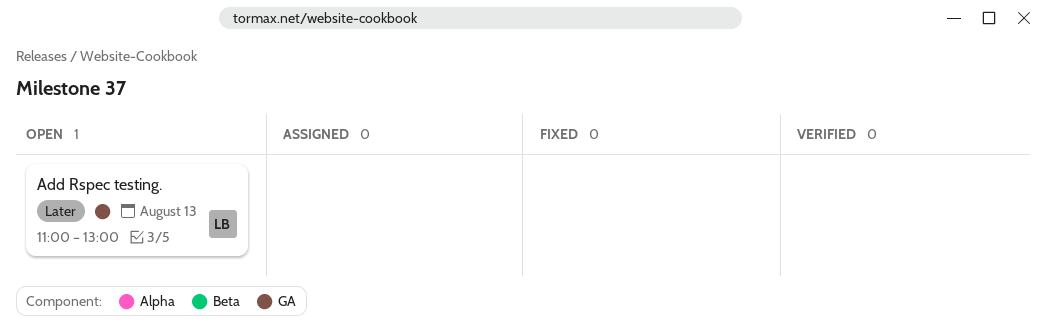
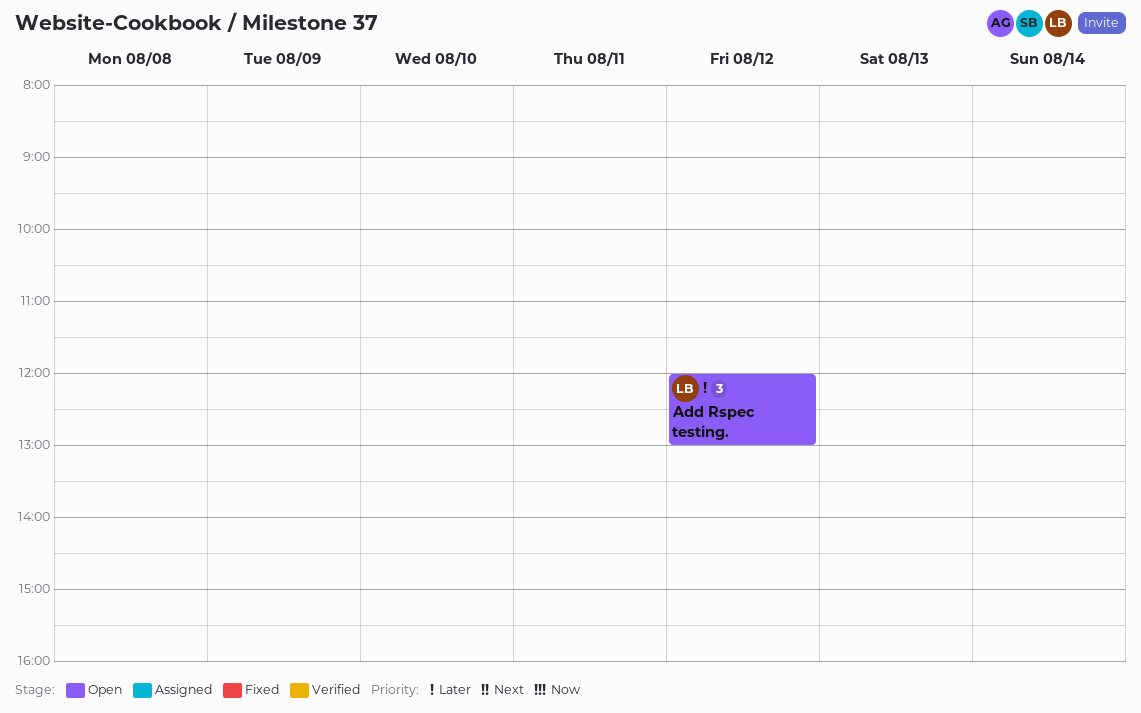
Add Rspec testing., day: Aug 13 -> Aug 12
Add Rspec testing., begins: 11:00 -> 12:00

